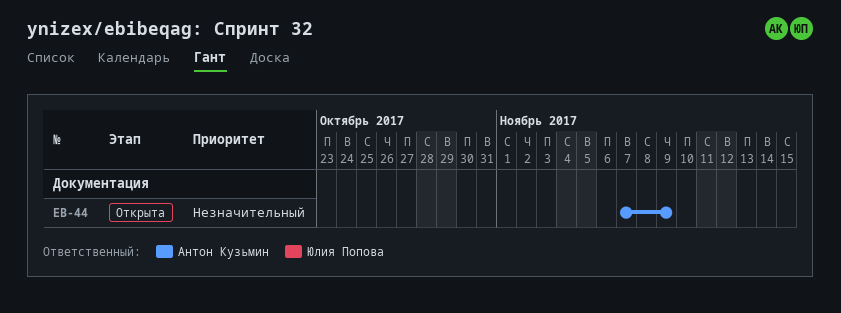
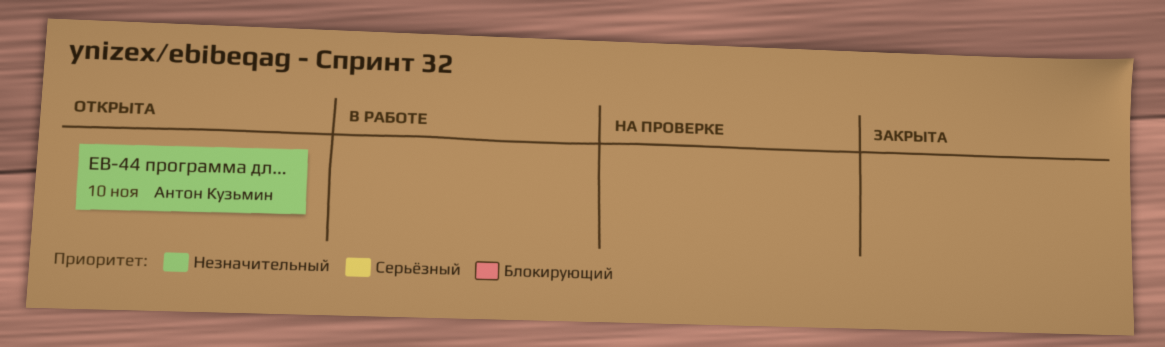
EB-44, due: Nov 9 -> Nov 10

